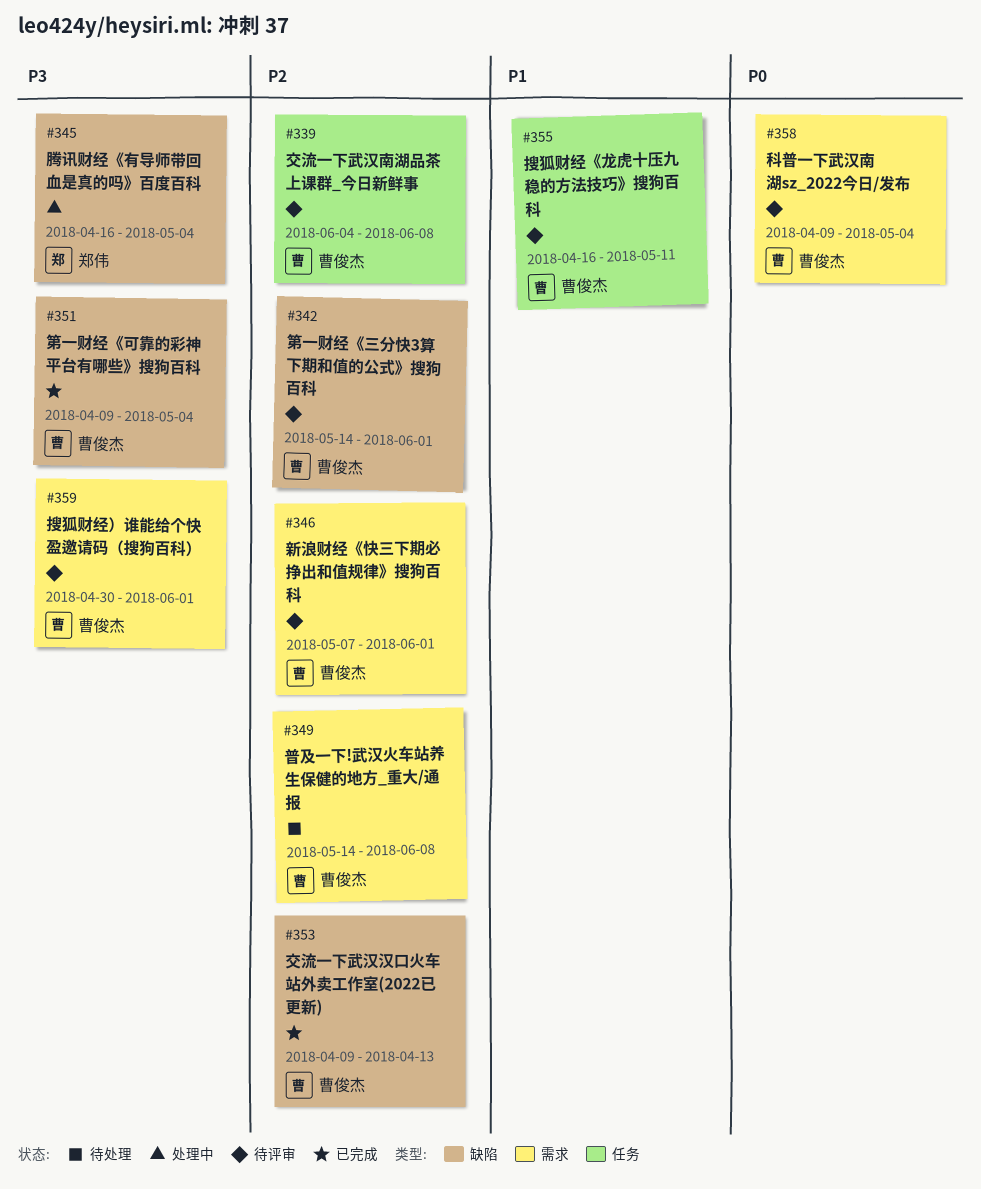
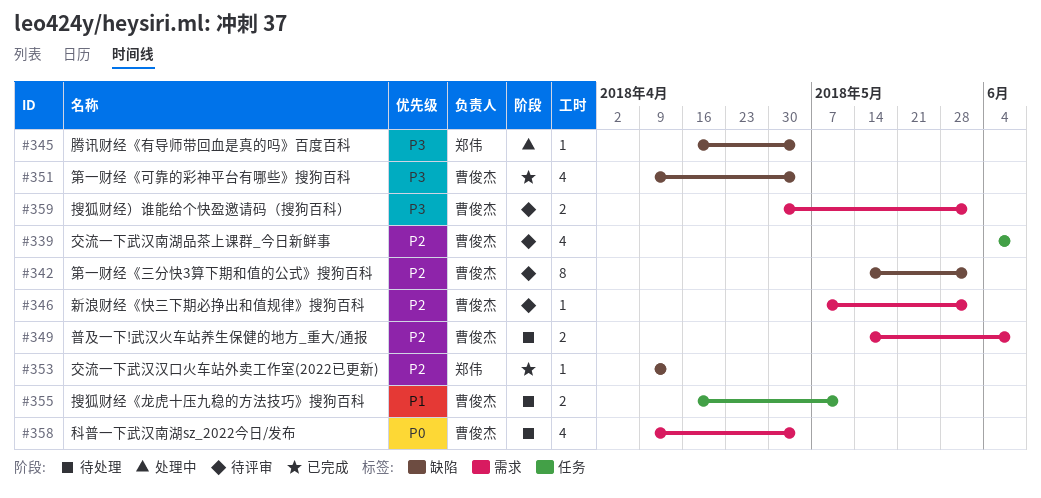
#353, owner: 曹俊杰 -> 郑伟
#355, status: 待评审 -> 待处理
#358, status: 待评审 -> 待处理

